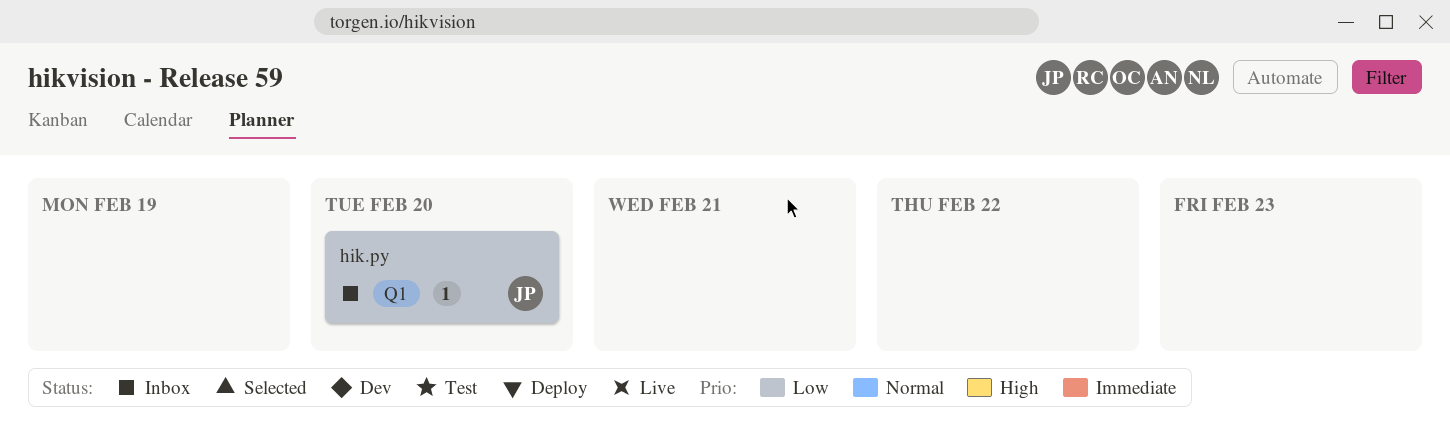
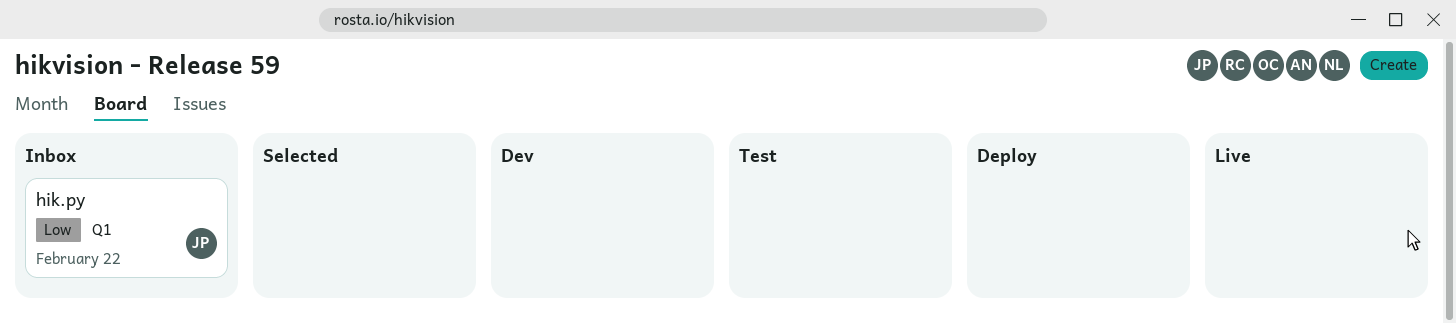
hik.py, due: Feb 20 -> Feb 22

